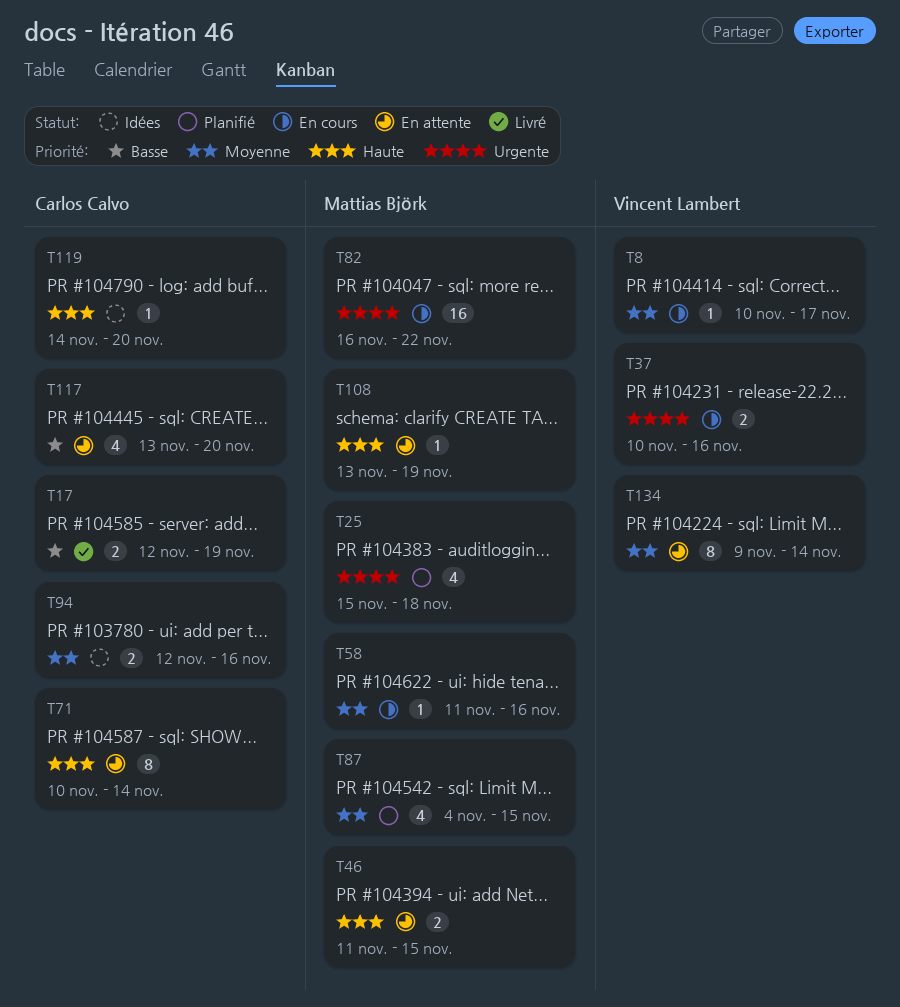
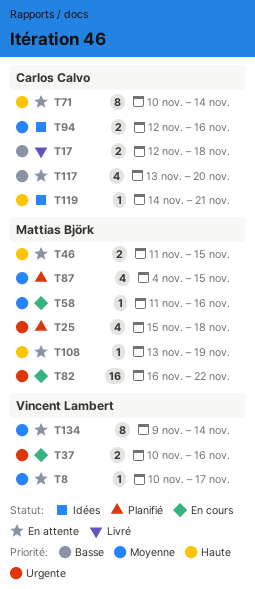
T8, status: En cours -> En attente
T17, due: Nov 19 -> Nov 18
T119, due: Nov 20 -> Nov 21

